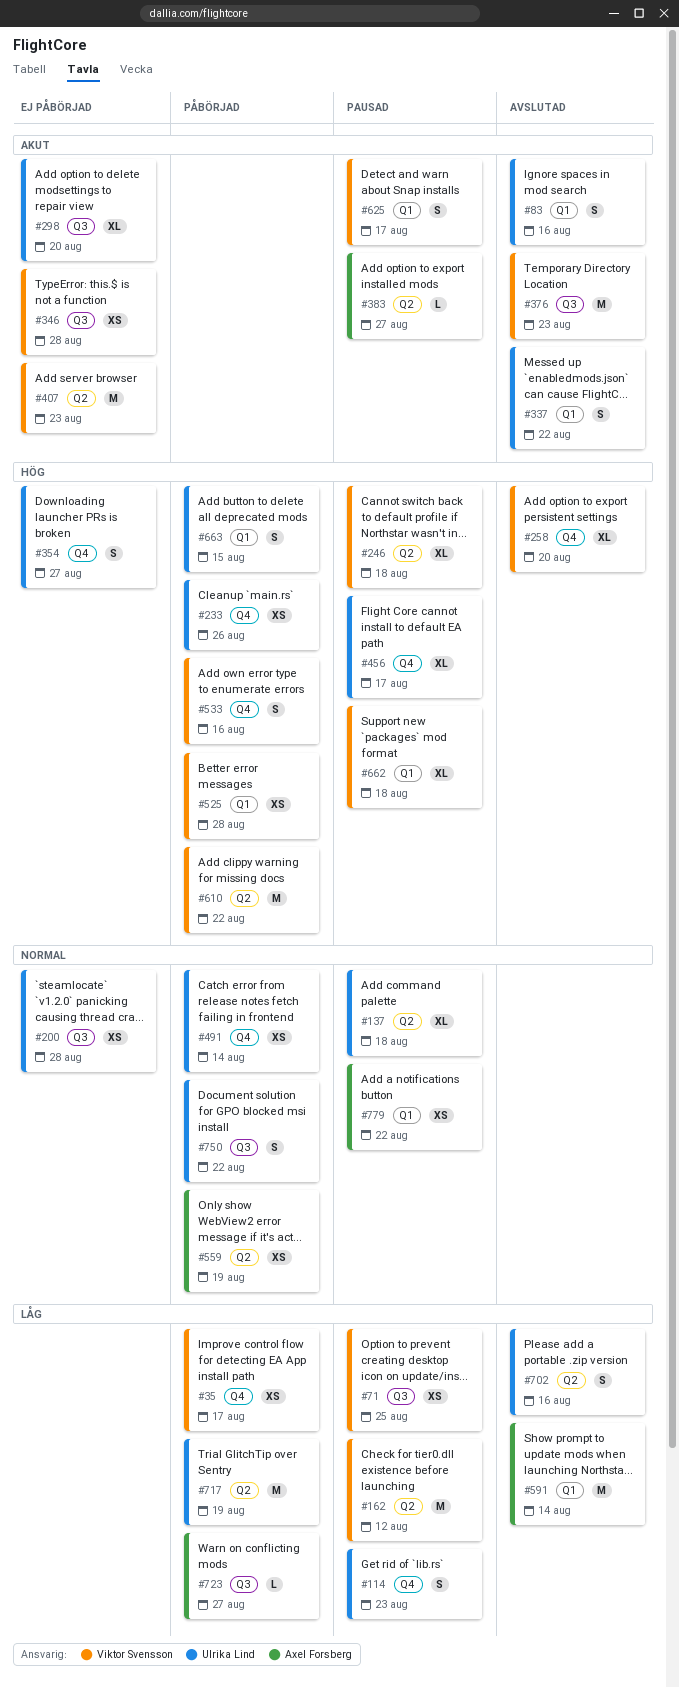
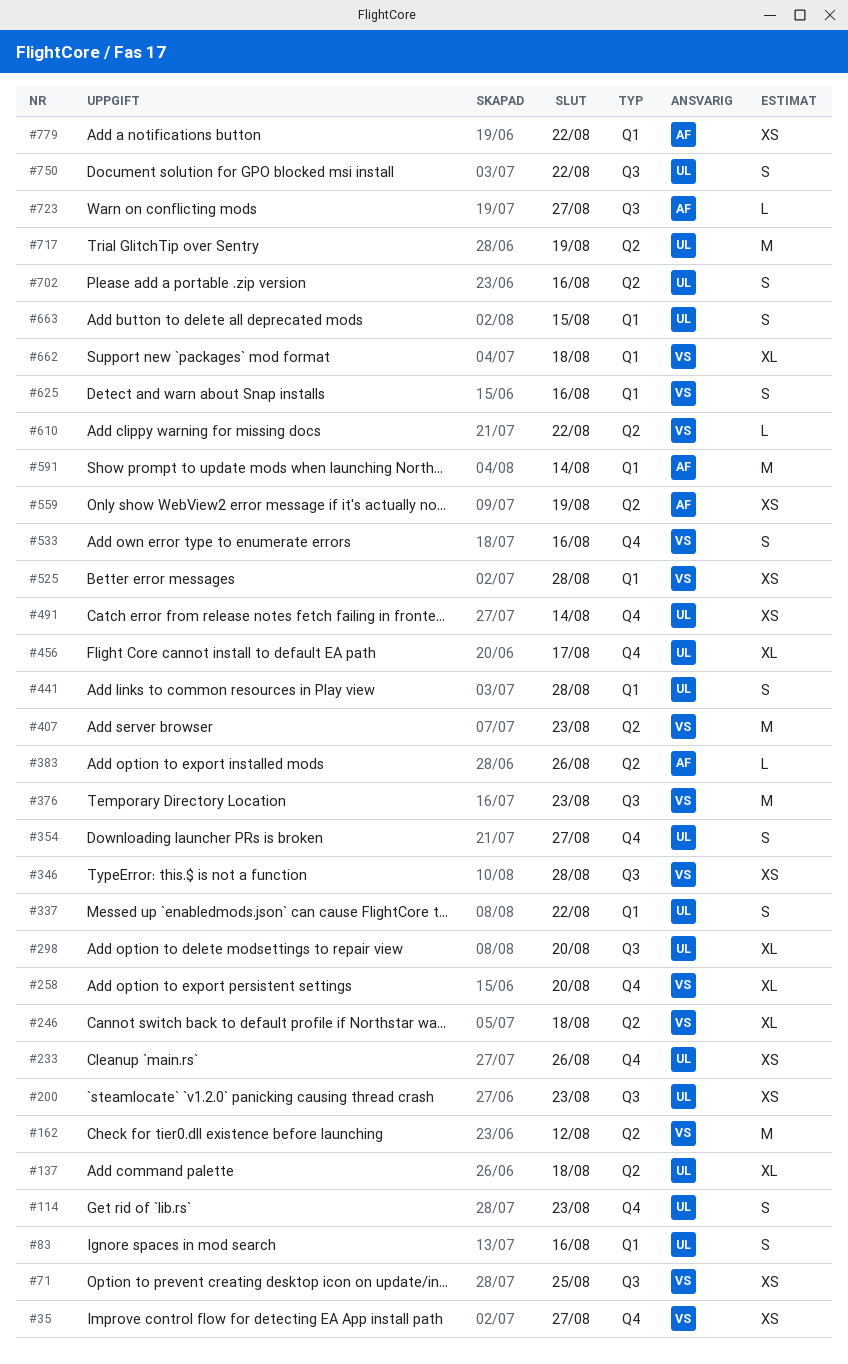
#35, due: Aug 17 -> Aug 27
#200, due: Aug 28 -> Aug 23
#383, due: Aug 27 -> Aug 26
#441: none -> present
#610, estimate: M -> L
#625, due: Aug 17 -> Aug 16

